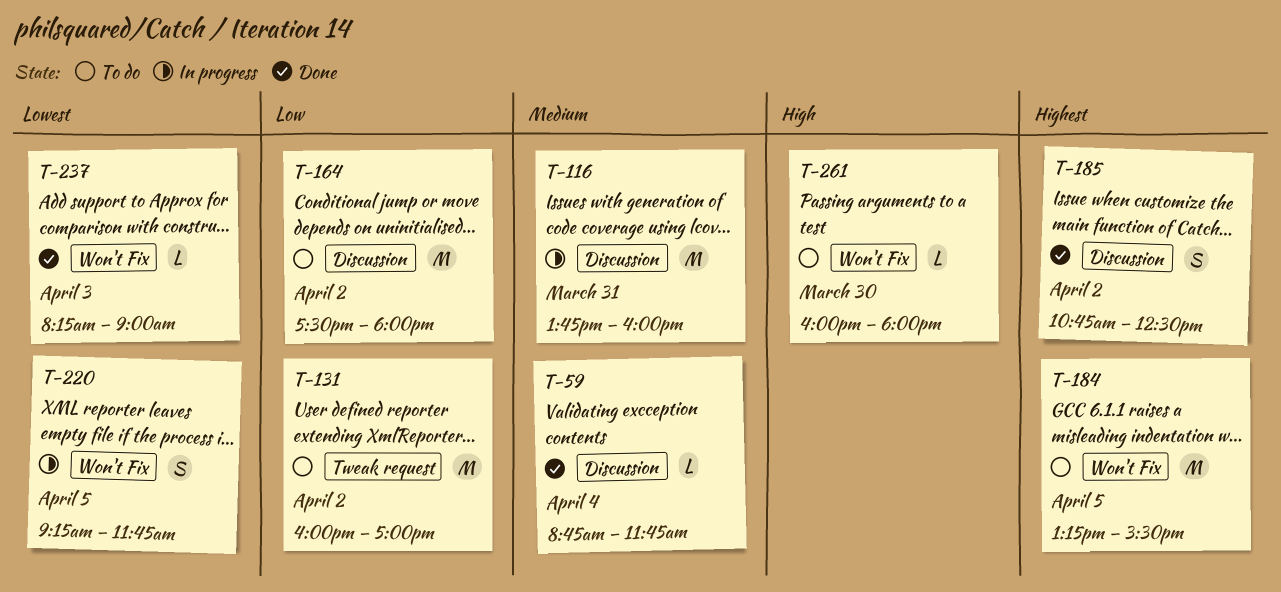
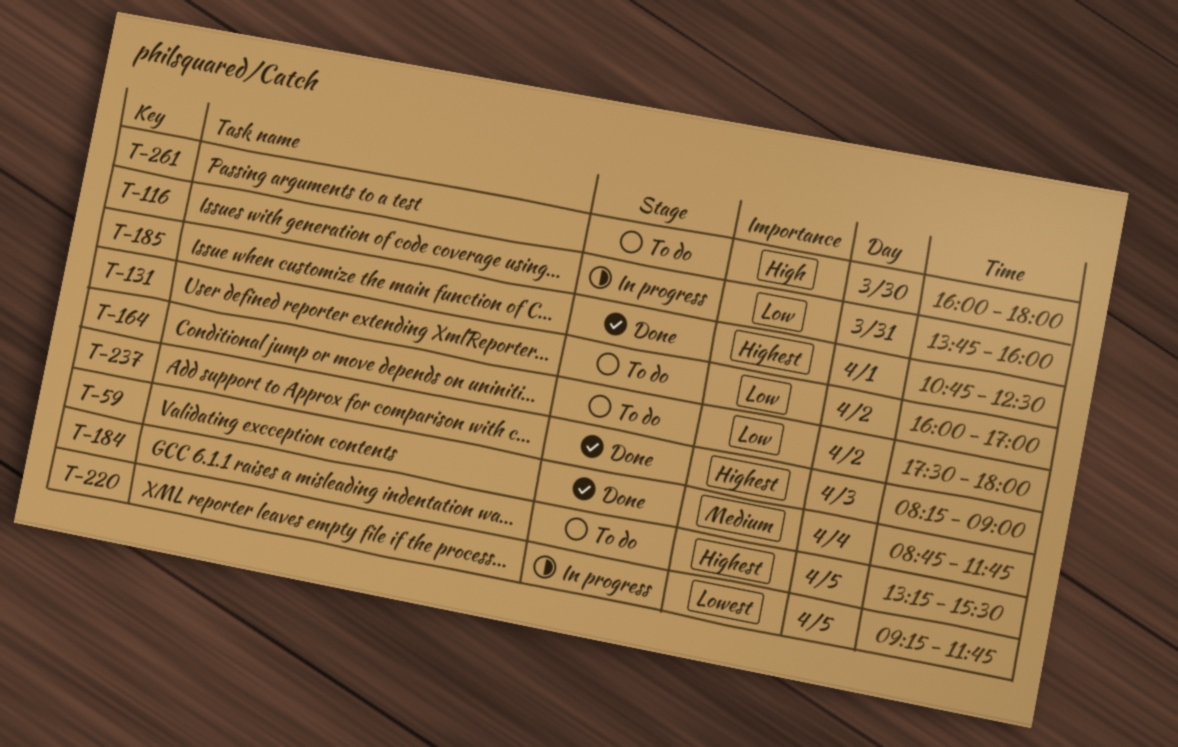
T-116, priority: Medium -> Low
T-185, day: Apr 2 -> Apr 1
T-237, priority: Lowest -> Highest

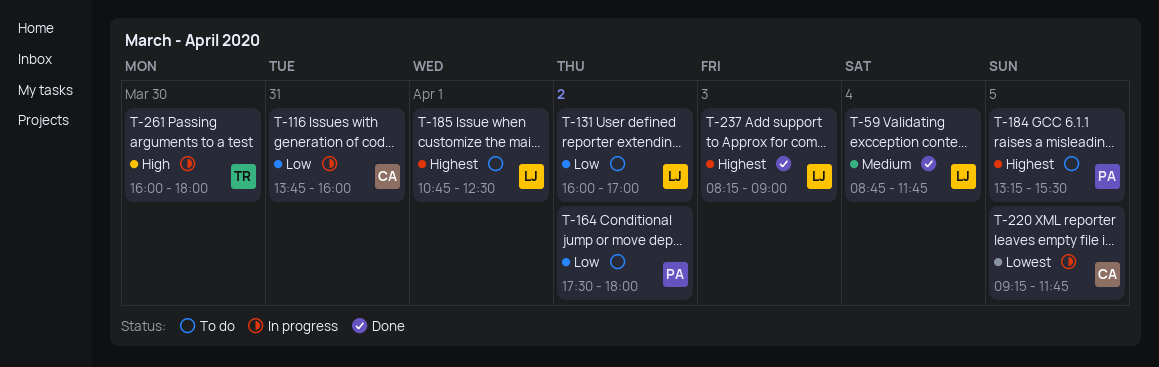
T-185, status: Done -> To do
T-261, status: To do -> In progress

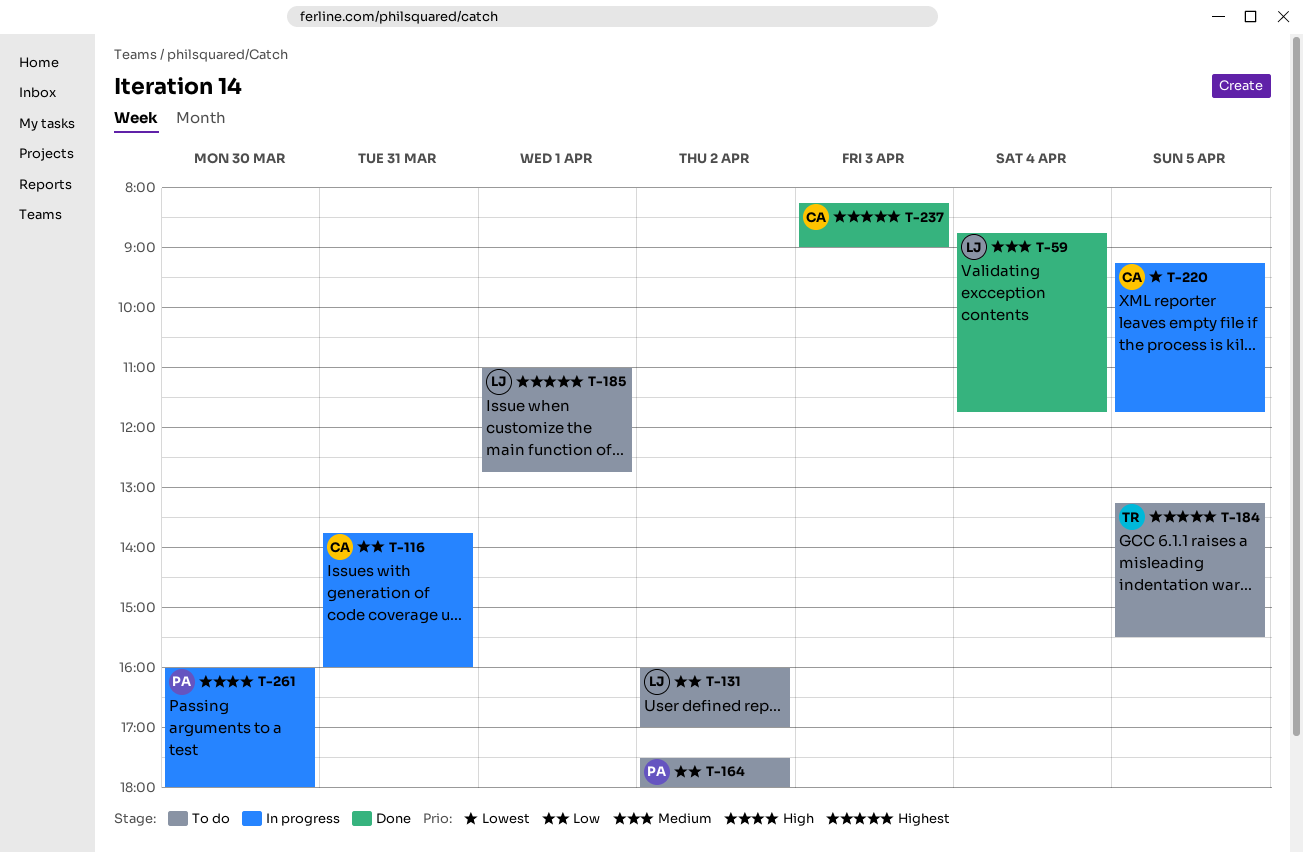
T-184, owner: PA -> TR
T-185, begins: 10:45 -> 11:00
T-185, ends: 12:30 -> 12:45
T-237, owner: LJ -> CA
T-261, owner: TR -> PA

